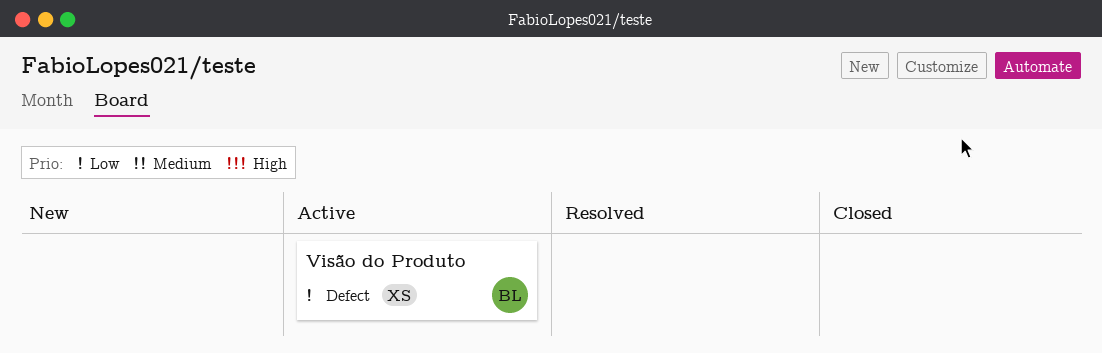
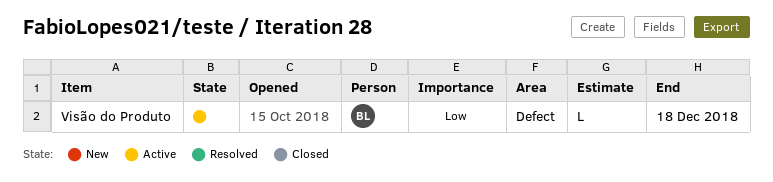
Visão do Produto, estimate: XS -> L

